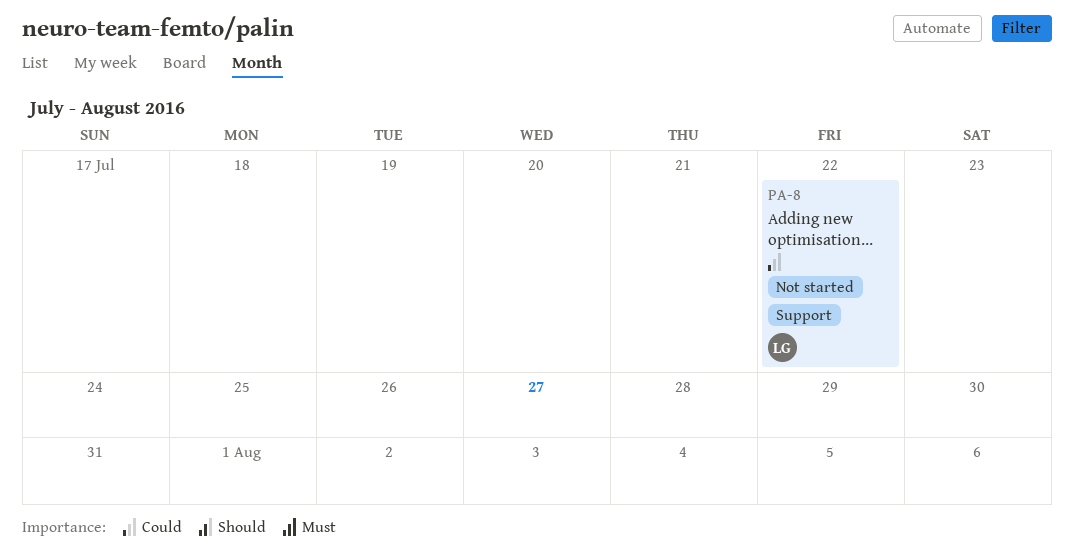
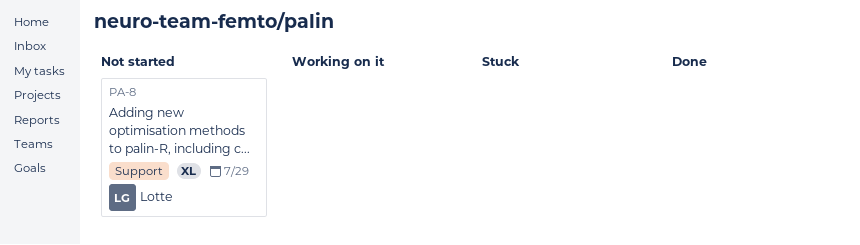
PA-8, due: Jul 22 -> Jul 29

